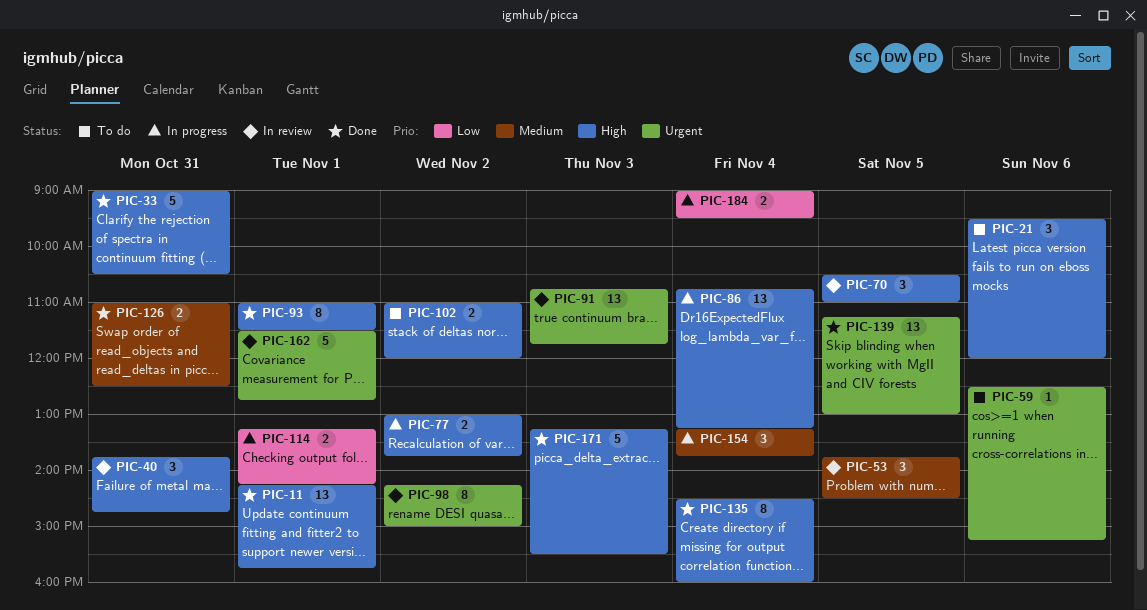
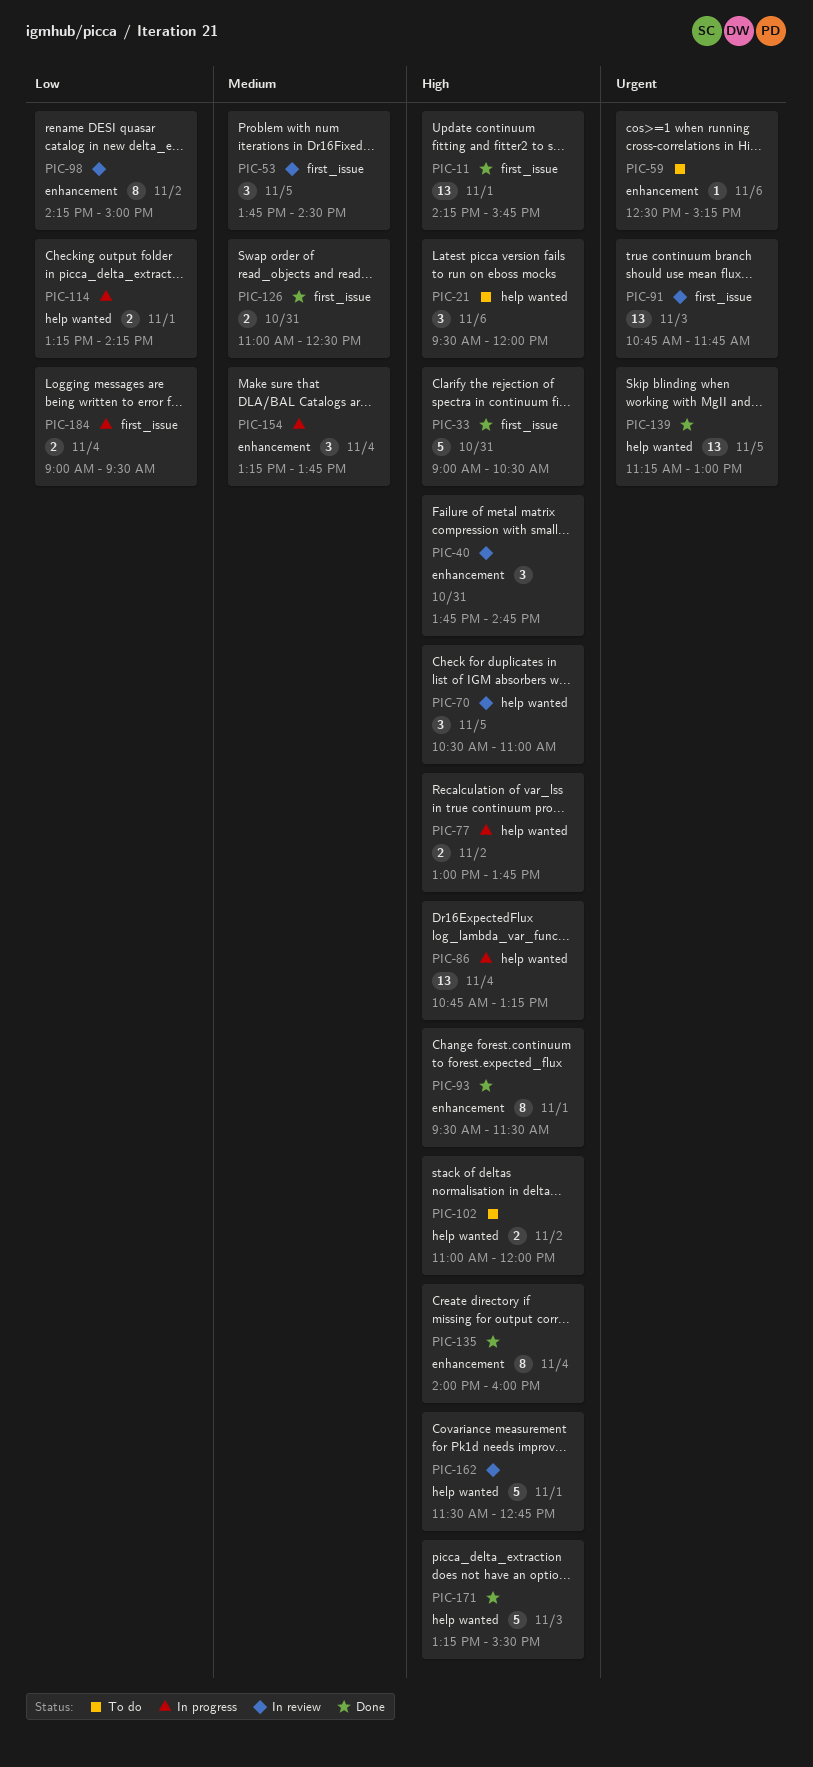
PIC-93, begins: 11:00 -> 09:30
PIC-98, priority: Urgent -> Low
PIC-135, begins: 14:30 -> 14:00
PIC-162, priority: Urgent -> High

